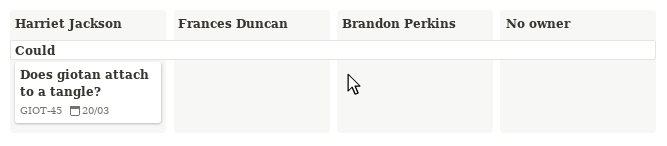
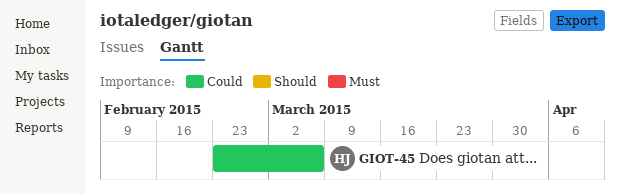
GIOT-45, due: Mar 20 -> Mar 6

